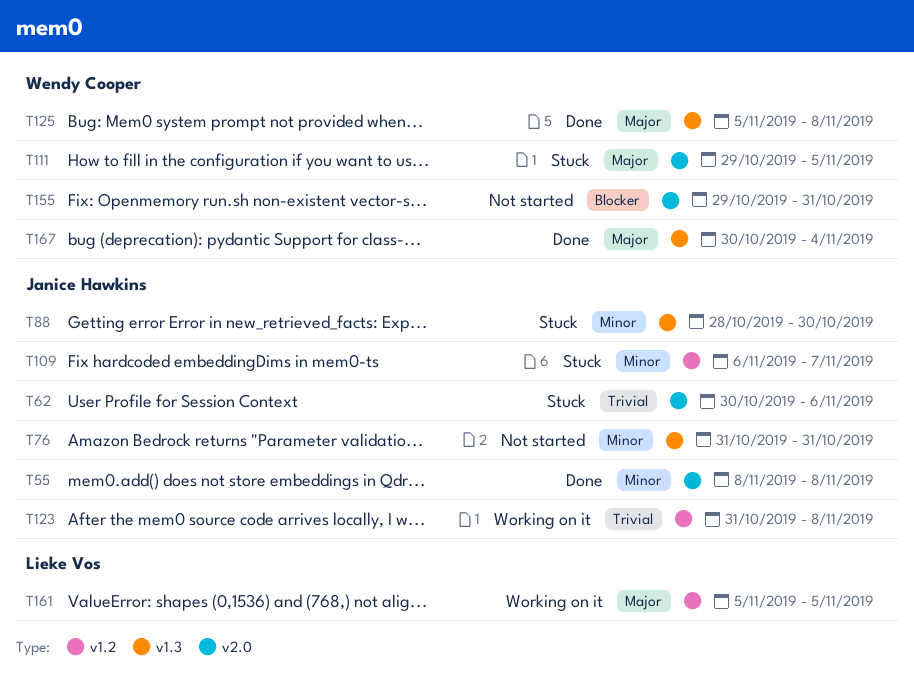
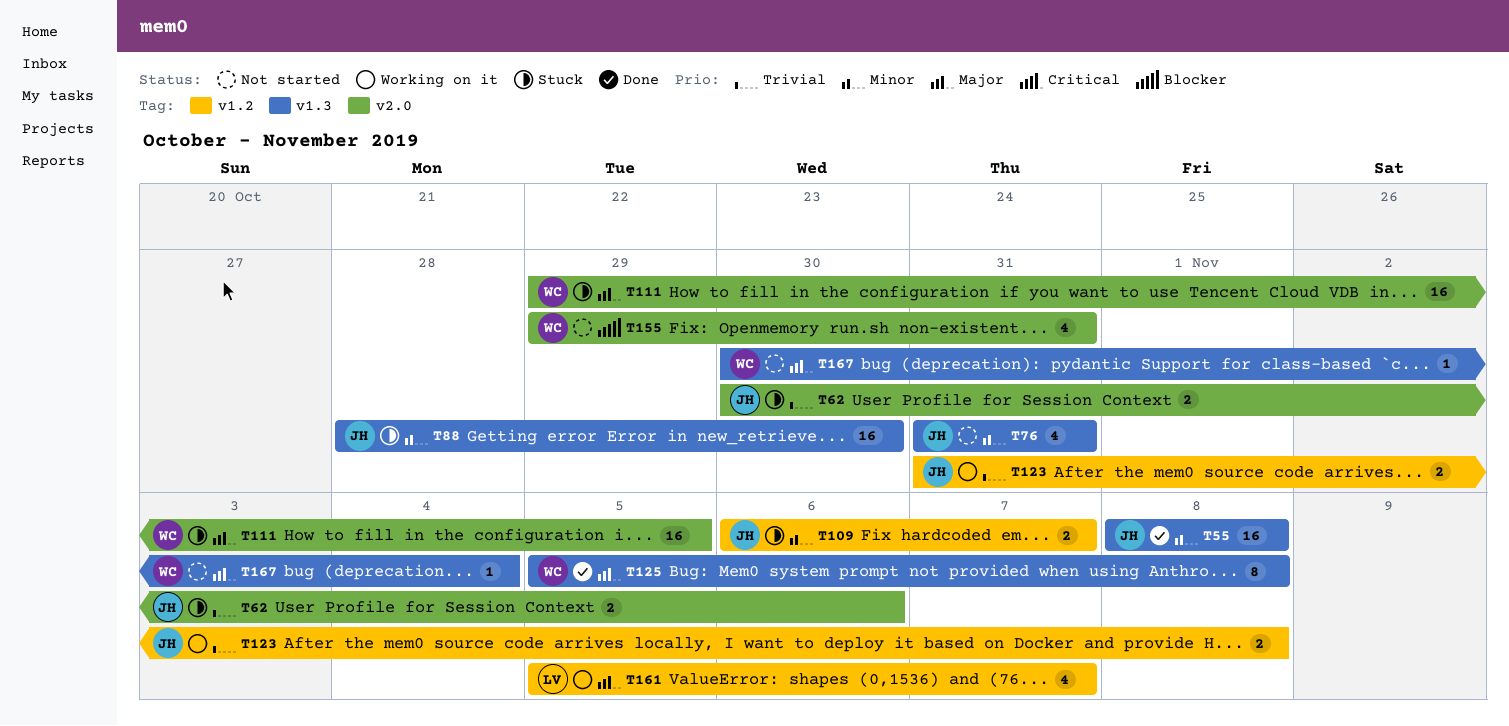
T55, label: v2.0 -> v1.3
T161, due: Nov 5 -> Nov 7
T167, status: Done -> Not started

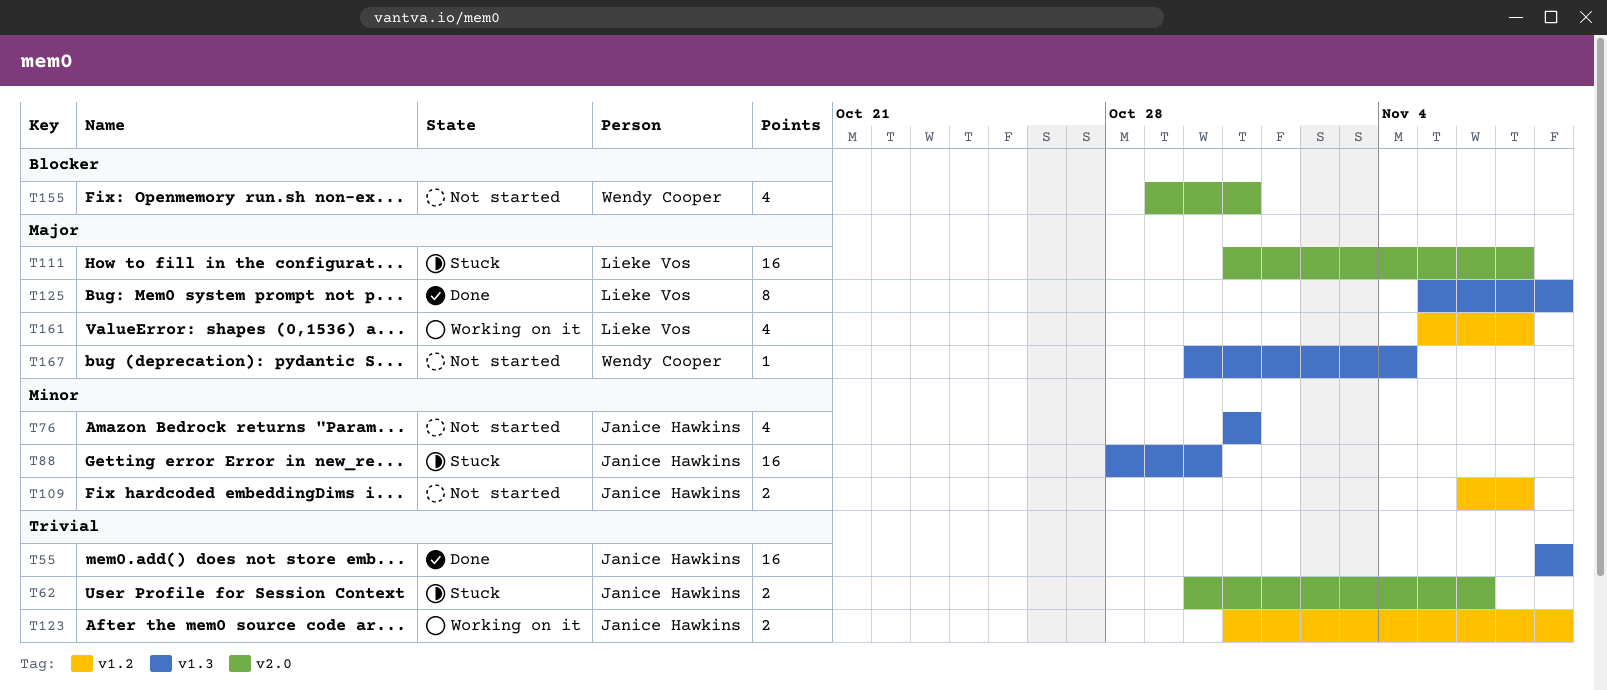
T55, priority: Minor -> Trivial
T109, status: Stuck -> Not started
T111, owner: Wendy Cooper -> Lieke Vos
T111, start: Oct 29 -> Oct 31
T111, due: Nov 5 -> Nov 7
T125, owner: Wendy Cooper -> Lieke Vos

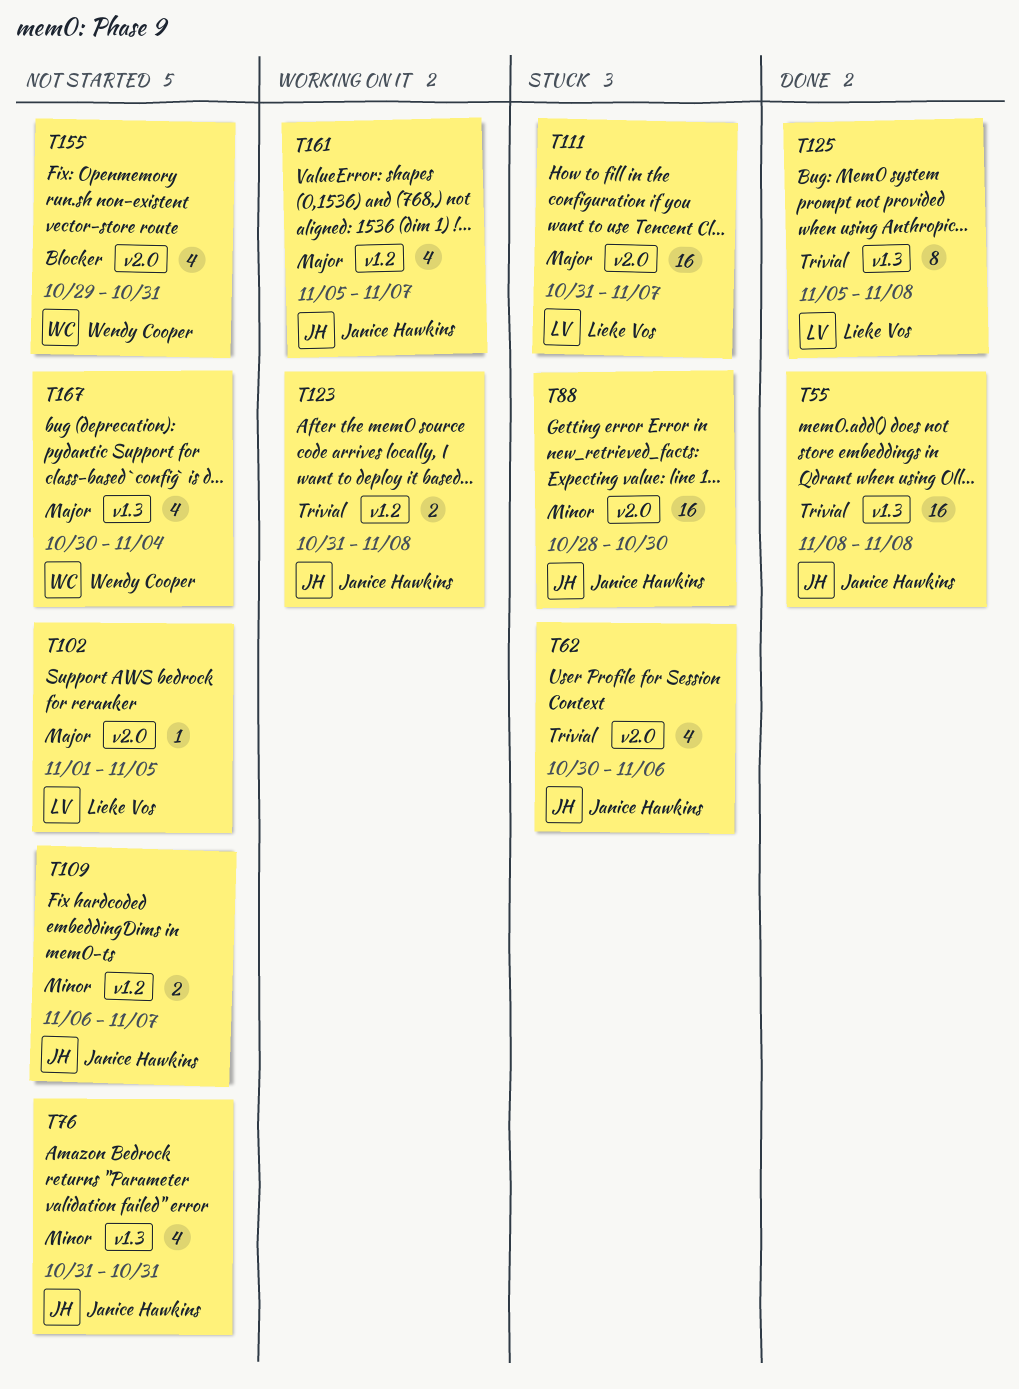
T62, estimate: 2 -> 4
T88, label: v1.3 -> v2.0
T102: none -> present
T125, priority: Major -> Trivial
T161, owner: Lieke Vos -> Janice Hawkins
T167, estimate: 1 -> 4

